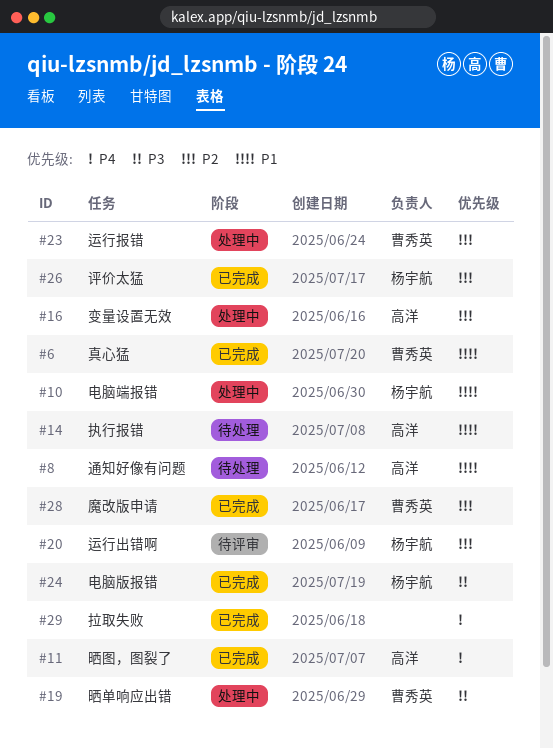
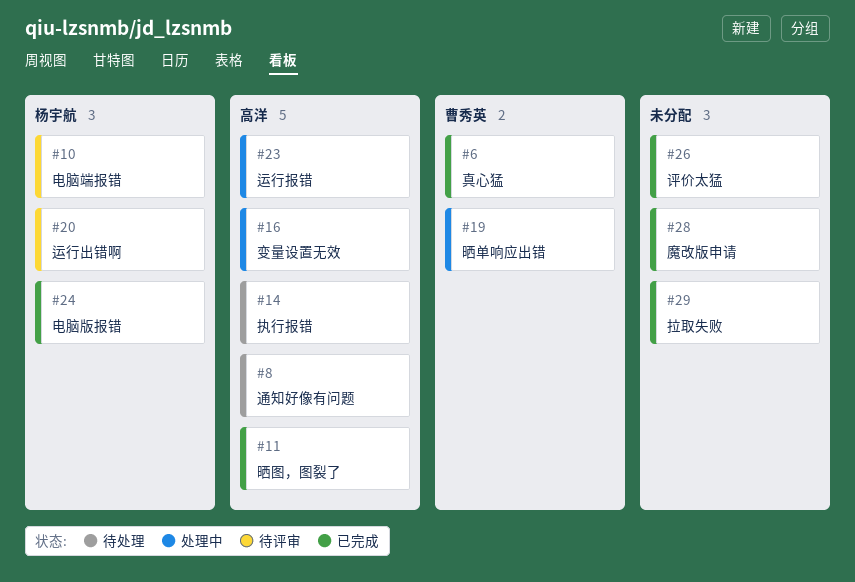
#10, status: 处理中 -> 待评审
#23, owner: 曹秀英 -> 高洋
#26, owner: 杨宇航 -> none
#28, owner: 曹秀英 -> none

